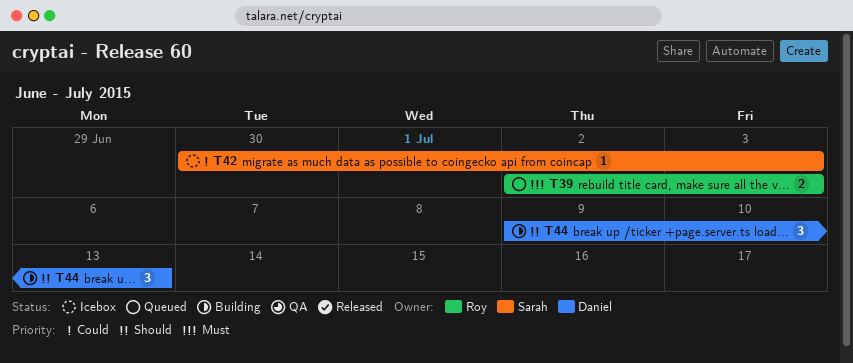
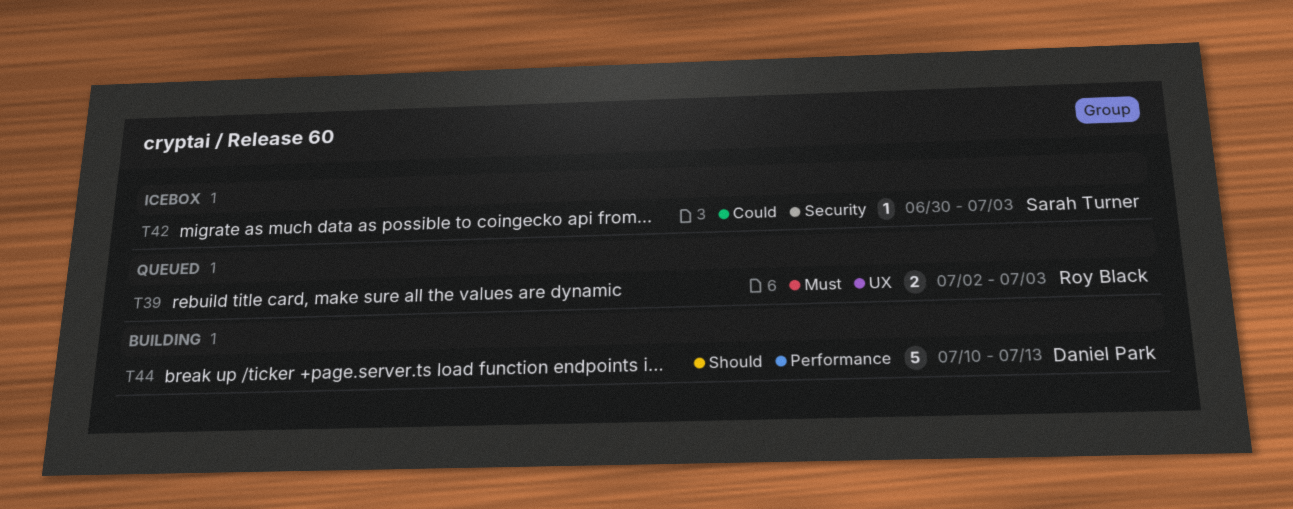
T44, estimate: 3 -> 5
T44, start: Jul 9 -> Jul 10

